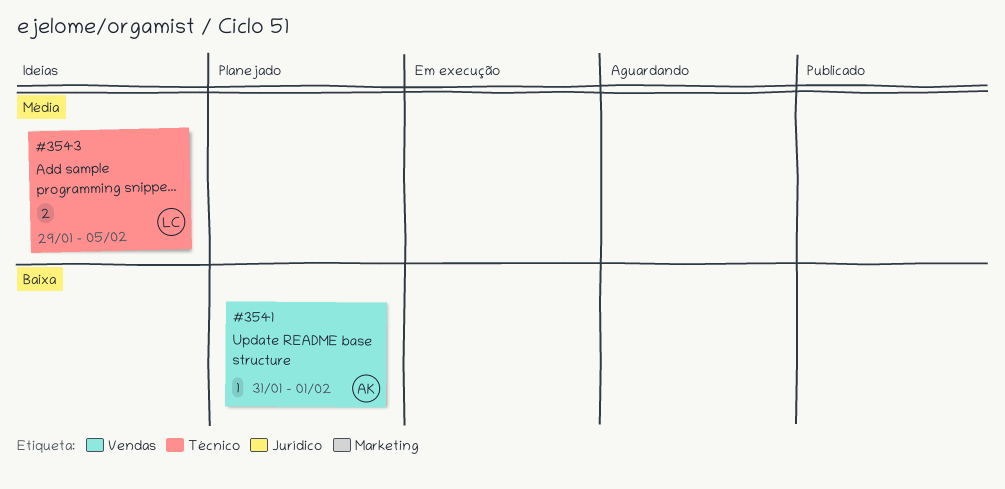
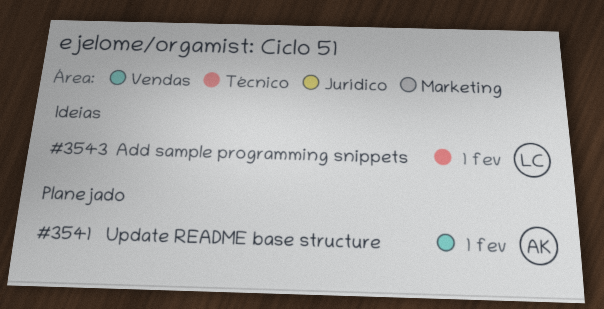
#3543, due: Feb 5 -> Feb 1

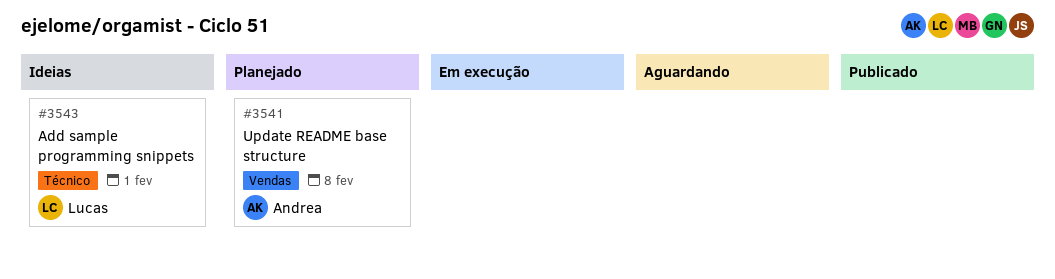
#3541, due: Feb 1 -> Feb 8

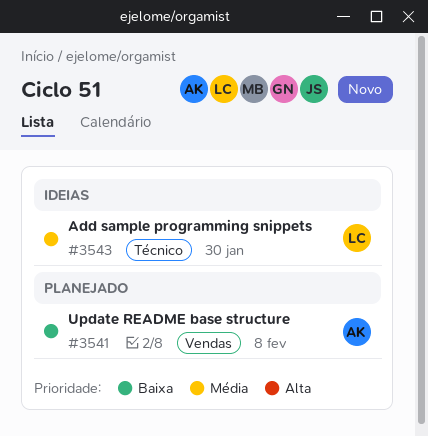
#3543, due: Feb 1 -> Jan 30

